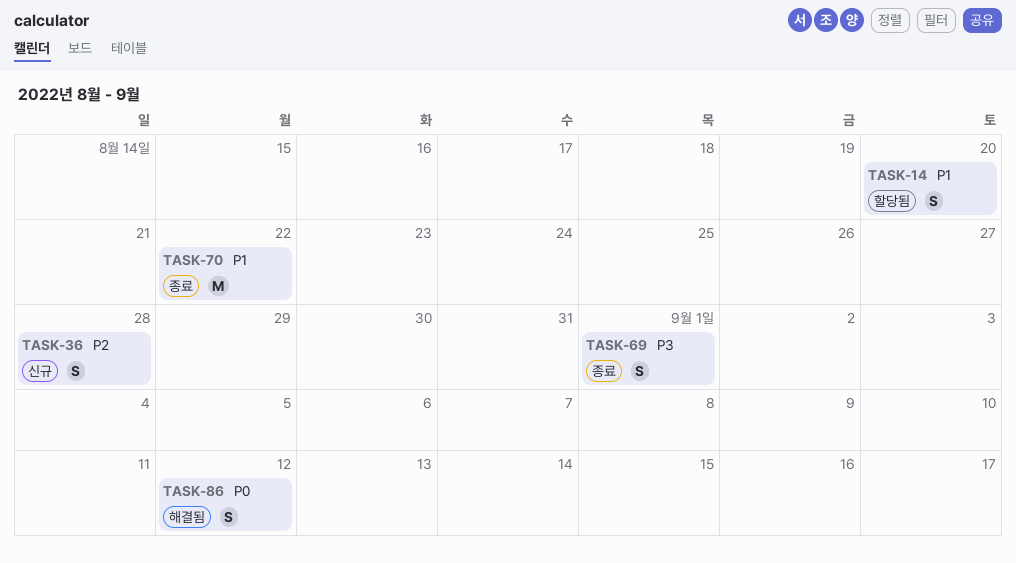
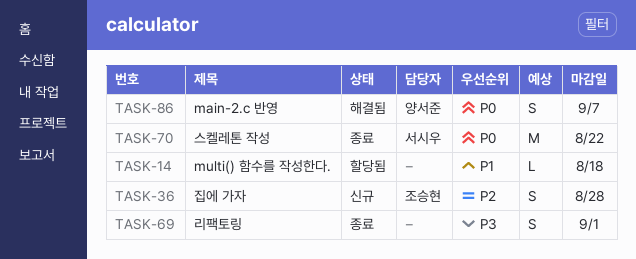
TASK-14, estimate: S -> L
TASK-14, due: Aug 20 -> Aug 18
TASK-70, priority: P1 -> P0
TASK-86, due: Sep 12 -> Sep 7

